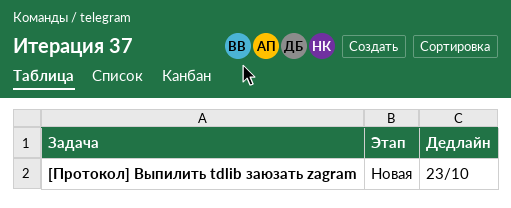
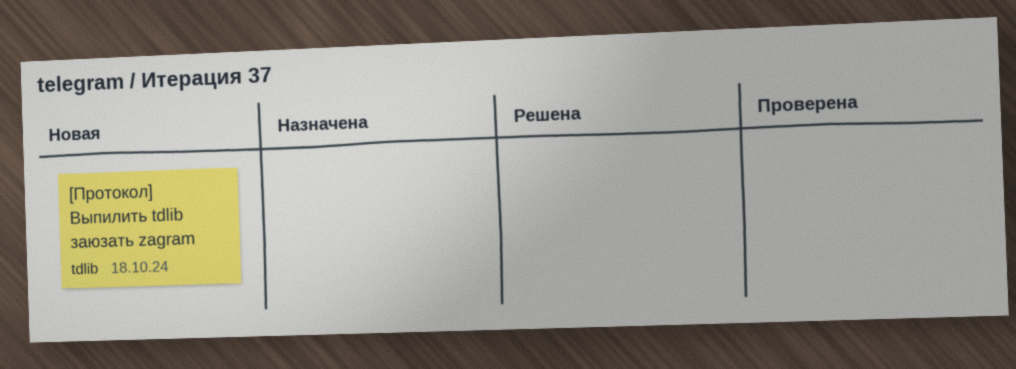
[Протокол] Выпилить tdlib заюзать zagram, due: Oct 23 -> Oct 18

